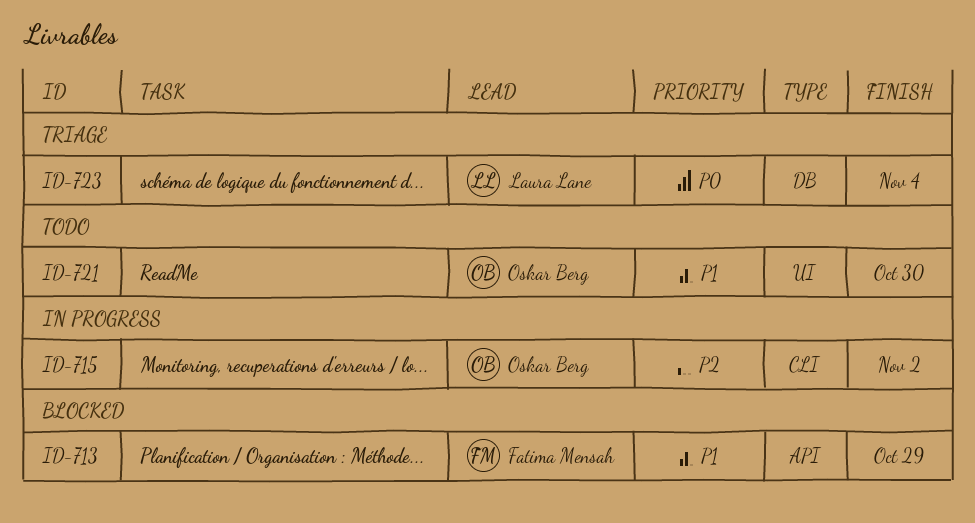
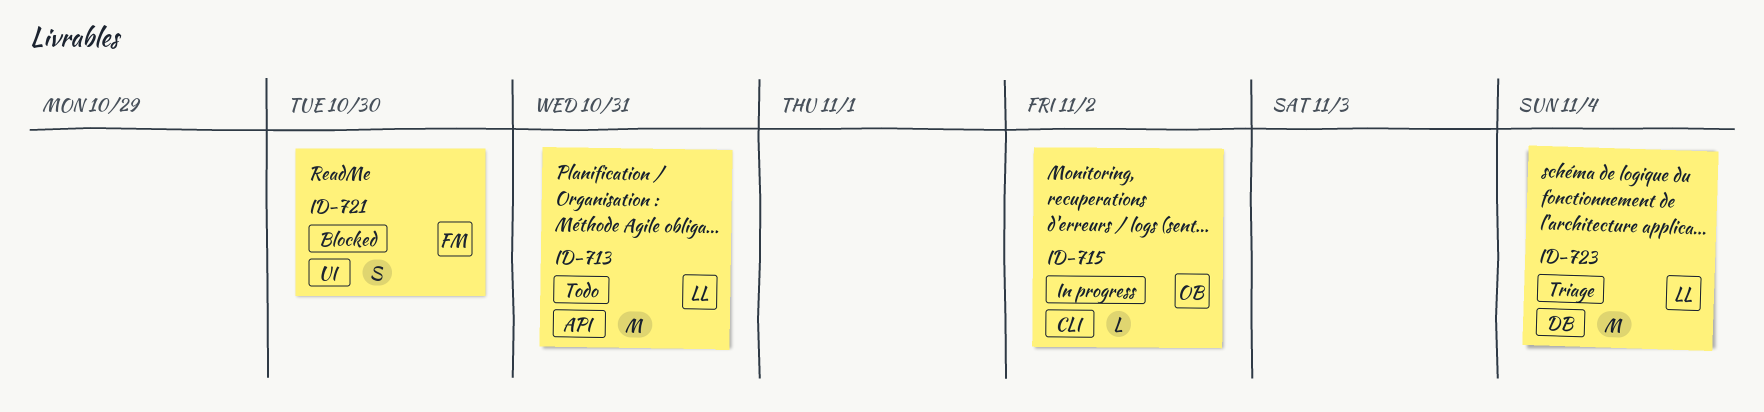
ID-713, status: Blocked -> Todo
ID-713, owner: Fatima Mensah -> Laura Lane
ID-713, due: Oct 29 -> Oct 31
ID-721, status: Todo -> Blocked
ID-721, owner: Oskar Berg -> Fatima Mensah

